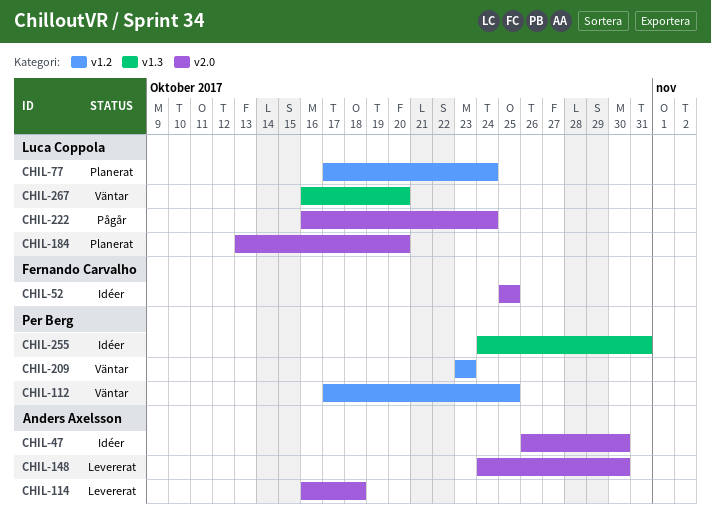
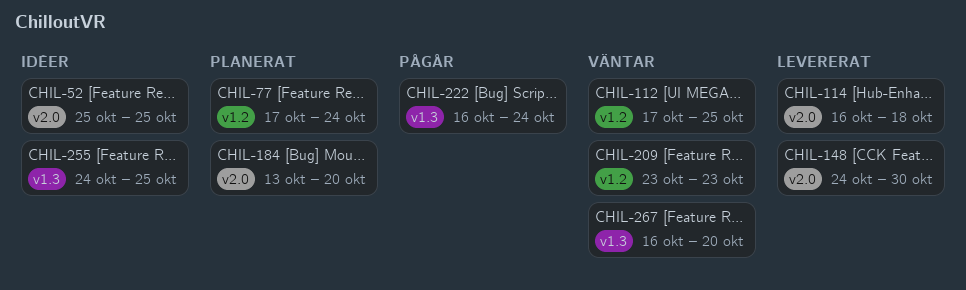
CHIL-47: present -> none
CHIL-222, label: v2.0 -> v1.3
CHIL-255, due: Oct 31 -> Oct 25

